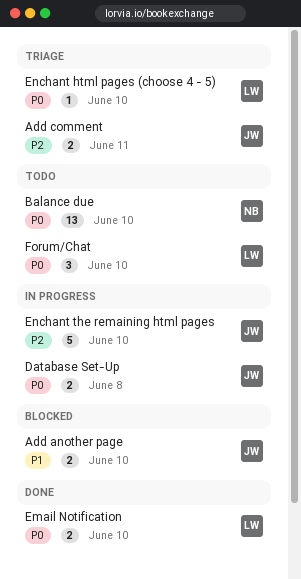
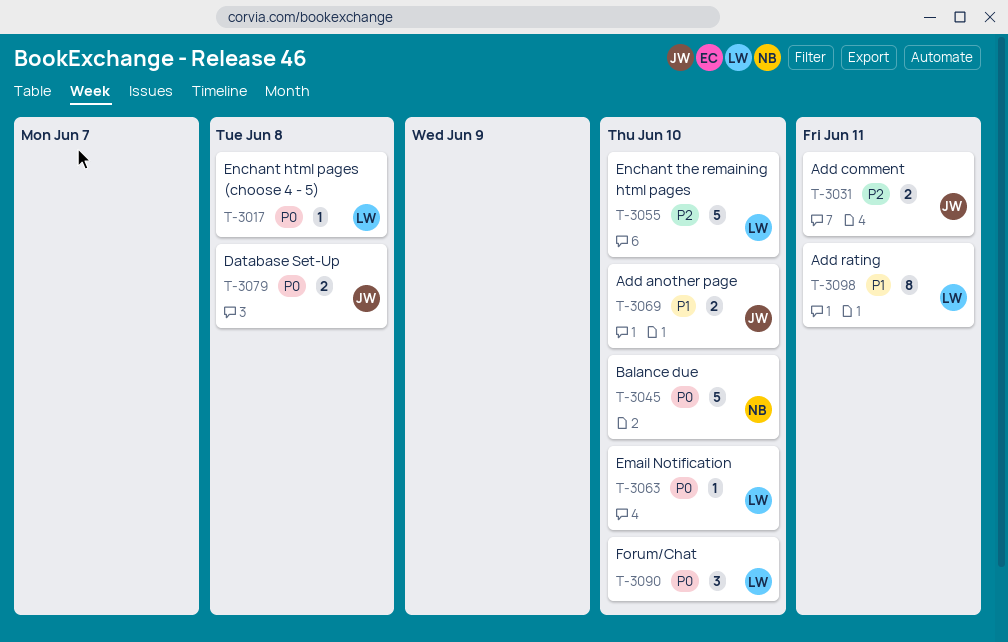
Add rating: none -> present
Balance due, estimate: 13 -> 5
Email Notification, estimate: 2 -> 1
Enchant html pages (choose 4 - 5), due: Jun 10 -> Jun 8
Enchant the remaining html pages, owner: JW -> LW

